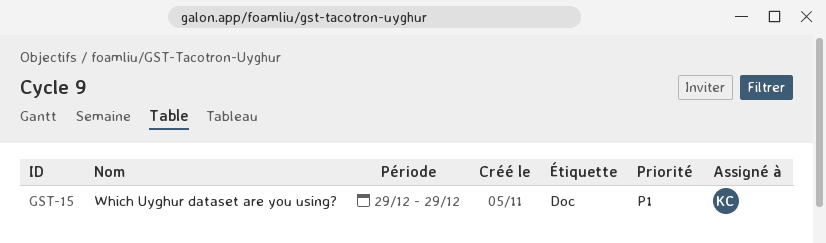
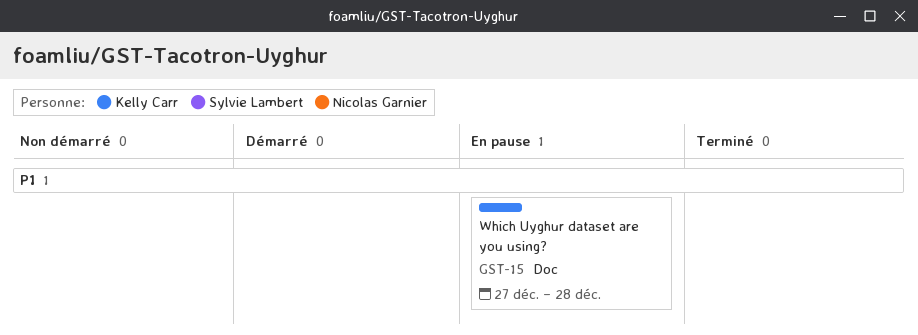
GST-15, start: Dec 29 -> Dec 27
GST-15, due: Dec 29 -> Dec 28

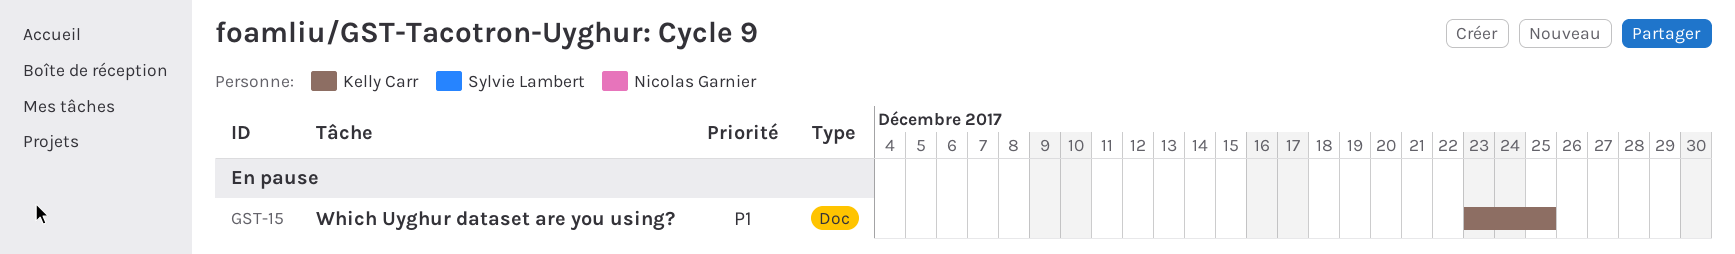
GST-15, start: Dec 27 -> Dec 23
GST-15, due: Dec 28 -> Dec 25

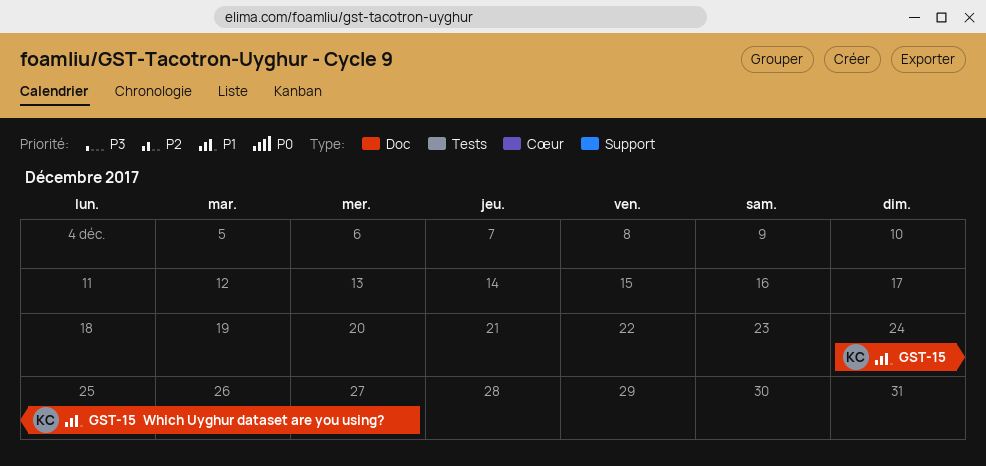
GST-15, start: Dec 23 -> Dec 24
GST-15, due: Dec 25 -> Dec 27

